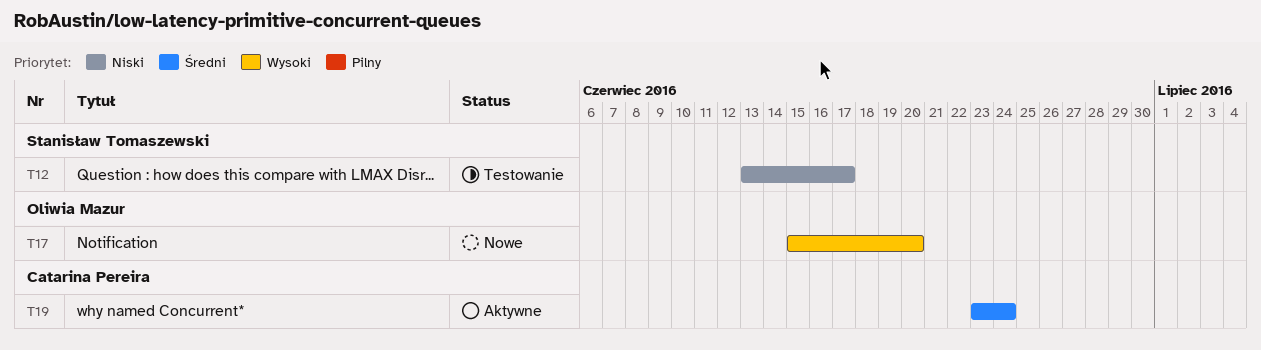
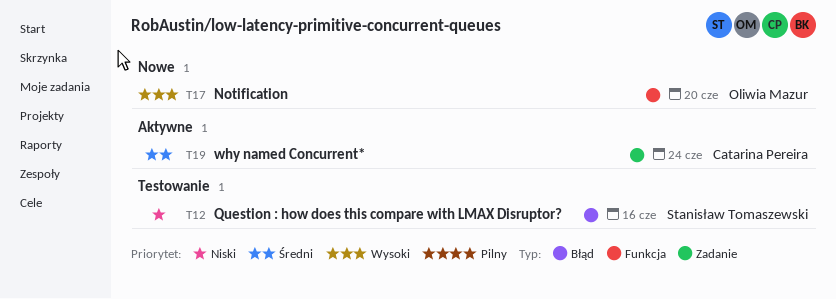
T12, due: Jun 17 -> Jun 16

